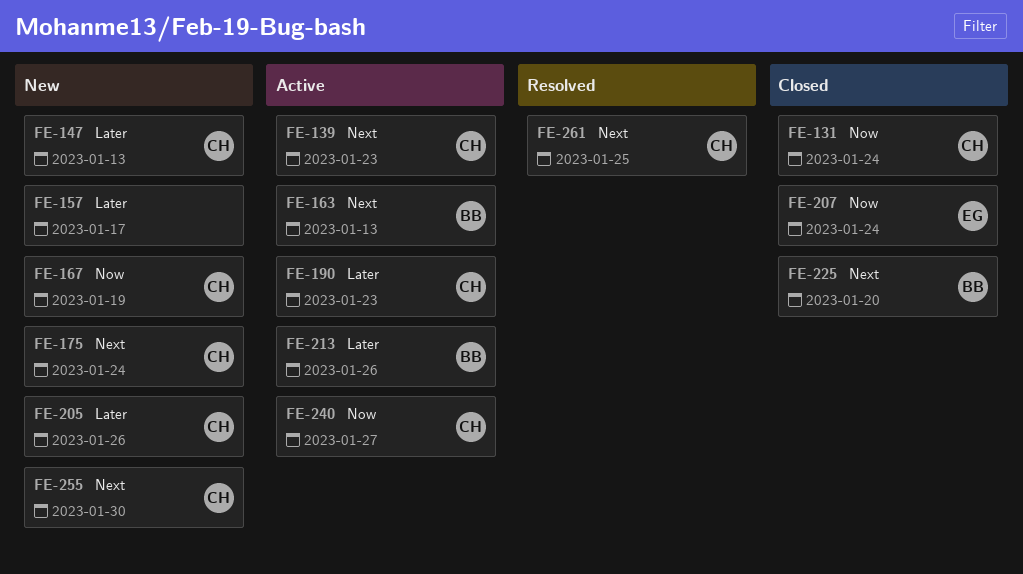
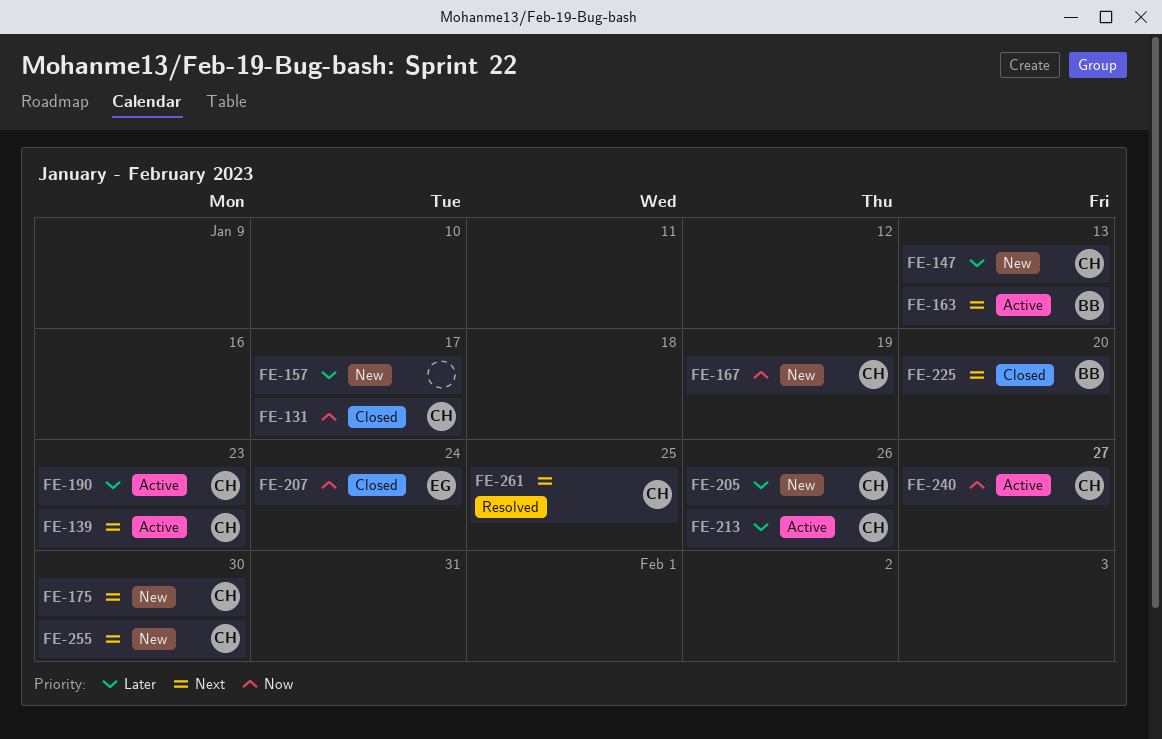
FE-131, due: Jan 24 -> Jan 17
FE-175, due: Jan 24 -> Jan 30
FE-213, owner: BB -> CH

